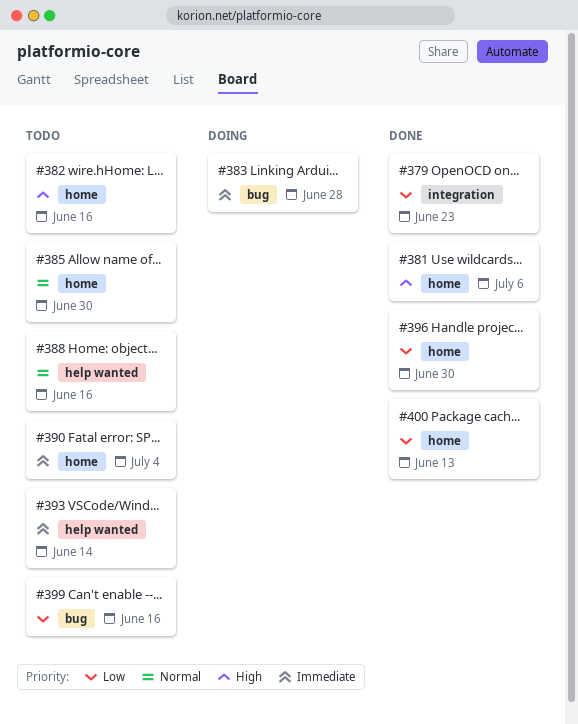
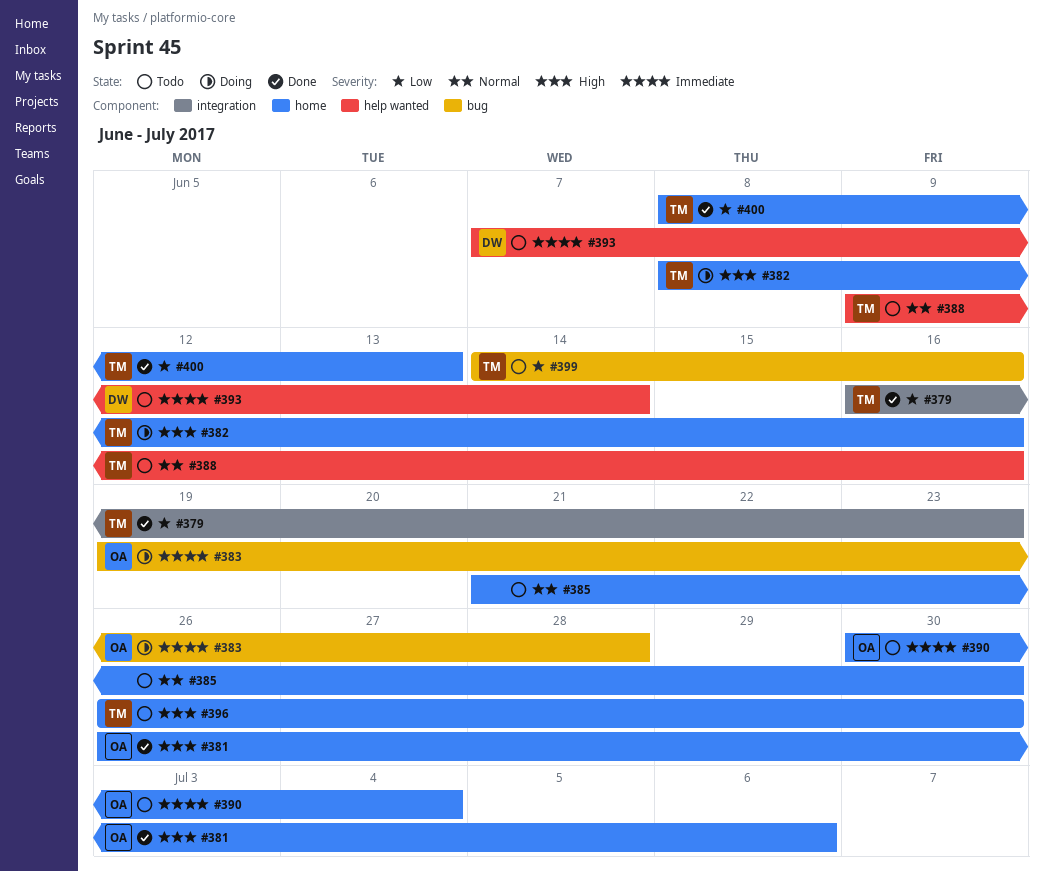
#382, status: Todo -> Doing
#396, status: Done -> Todo
#396, priority: Low -> High

